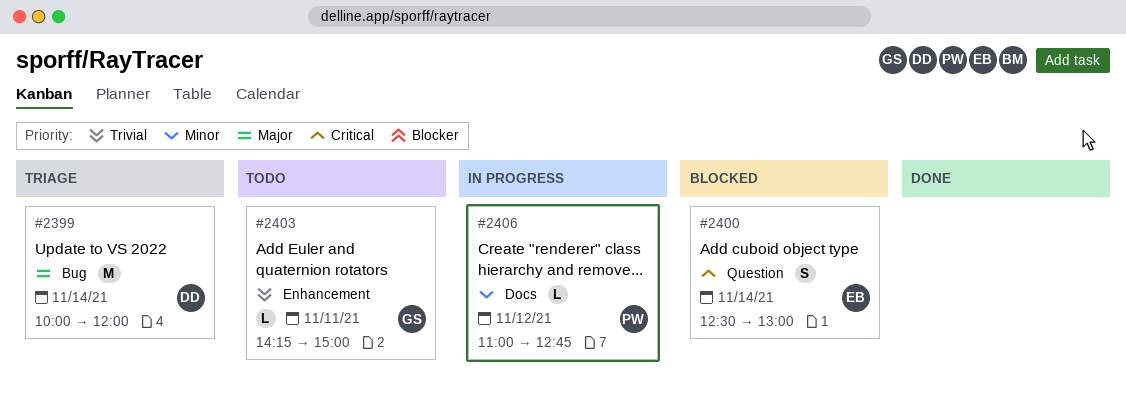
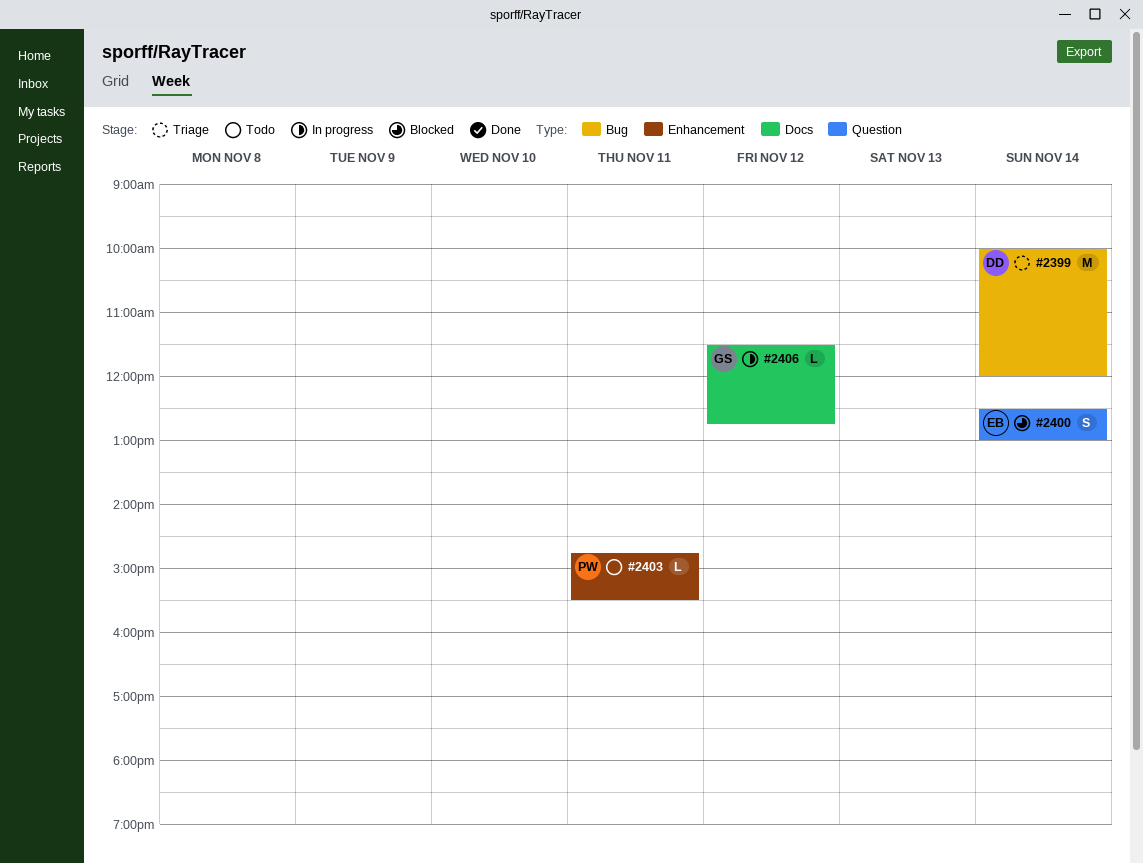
#2403, owner: GS -> PW
#2403, begins: 14:15 -> 14:45
#2403, ends: 15:00 -> 15:30
#2406, owner: PW -> GS
#2406, begins: 11:00 -> 11:30

